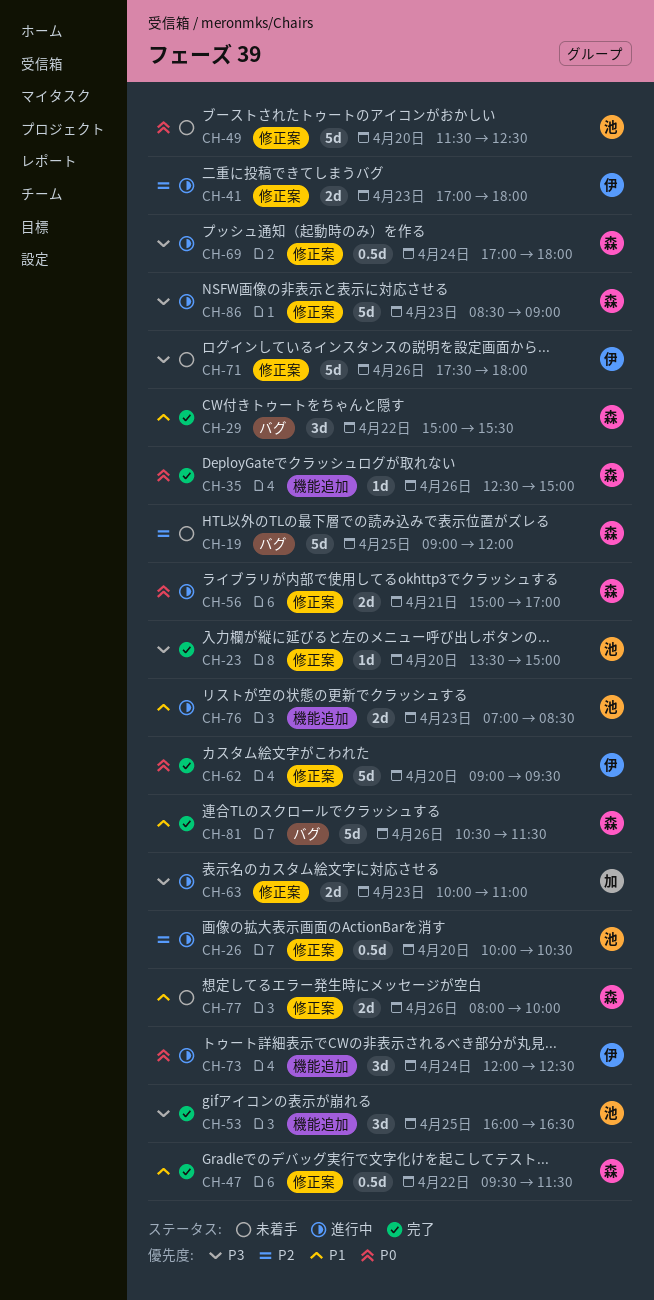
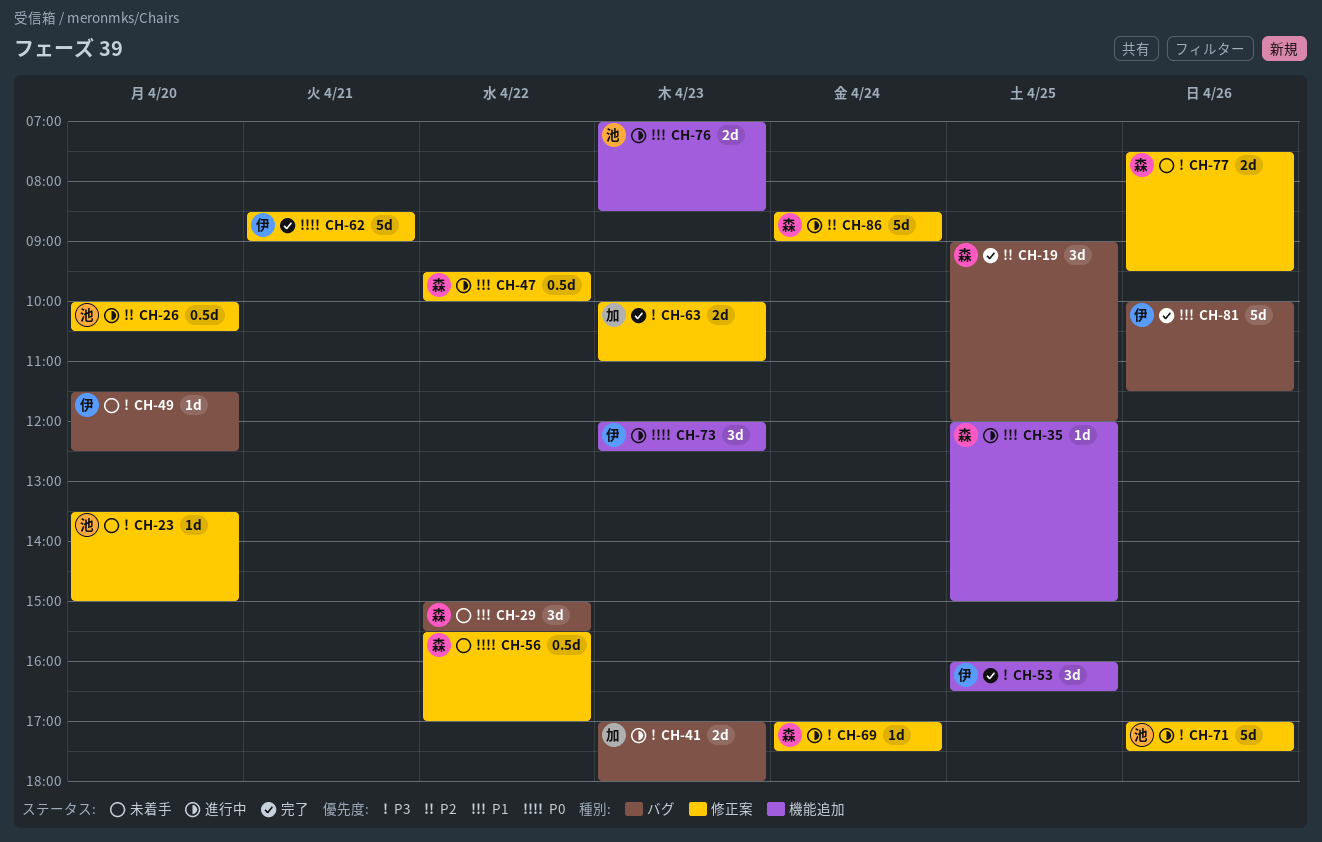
CH-19, status: 未着手 -> 完了
CH-19, estimate: 5d -> 3d
CH-23, status: 完了 -> 未着手
CH-29, status: 完了 -> 未着手
CH-35, status: 完了 -> 進行中
CH-35, priority: P0 -> P1
CH-35, day: Apr 26 -> Apr 25
CH-35, begins: 12:30 -> 12:00
CH-41, owner: 伊 -> 加
CH-41, priority: P2 -> P3
CH-41, label: 修正案 -> バグ
CH-47, status: 完了 -> 進行中
CH-47, ends: 11:30 -> 10:00
CH-49, owner: 池 -> 伊
CH-49, priority: P0 -> P3
CH-49, label: 修正案 -> バグ
CH-49, estimate: 5d -> 1d
CH-53, owner: 池 -> 伊
CH-56, status: 進行中 -> 未着手
CH-56, estimate: 2d -> 0.5d
CH-56, day: Apr 21 -> Apr 22
CH-56, begins: 15:00 -> 15:30
CH-62, day: Apr 20 -> Apr 21
CH-62, begins: 09:00 -> 08:30
CH-62, ends: 09:30 -> 09:00
CH-63, status: 進行中 -> 完了
CH-69, estimate: 0.5d -> 1d
CH-69, ends: 18:00 -> 17:30
CH-71, status: 未着手 -> 進行中
CH-71, owner: 伊 -> 池
CH-71, begins: 17:30 -> 17:00
CH-71, ends: 18:00 -> 17:30
CH-73, day: Apr 24 -> Apr 23
CH-77, priority: P1 -> P3
CH-77, begins: 08:00 -> 07:30
CH-77, ends: 10:00 -> 09:30
CH-81, owner: 森 -> 伊
CH-81, begins: 10:30 -> 10:00
CH-86, priority: P3 -> P2
CH-86, day: Apr 23 -> Apr 24

